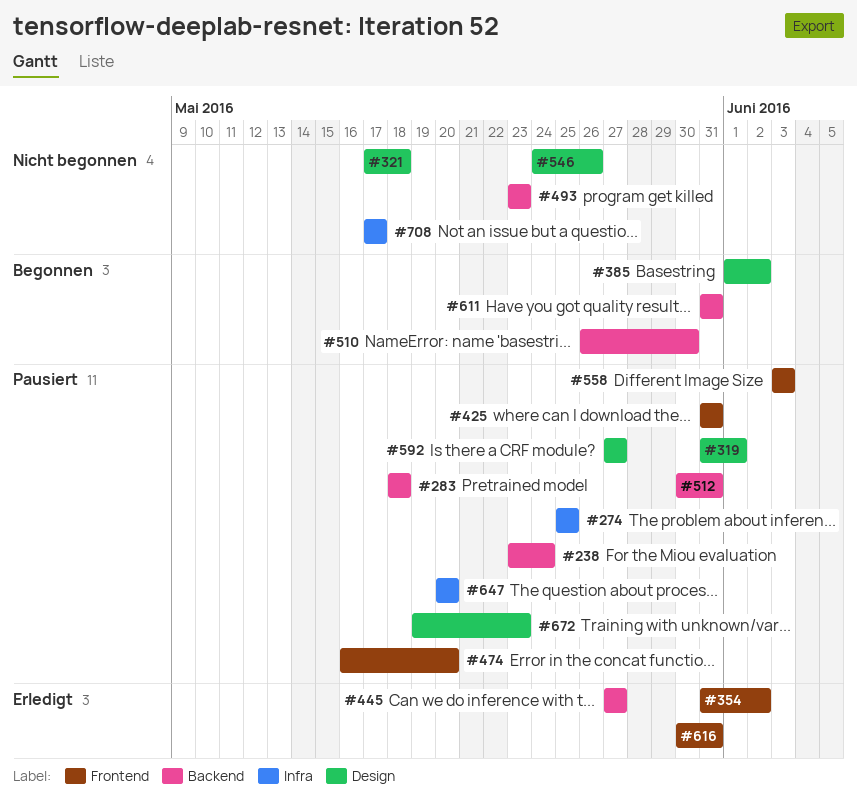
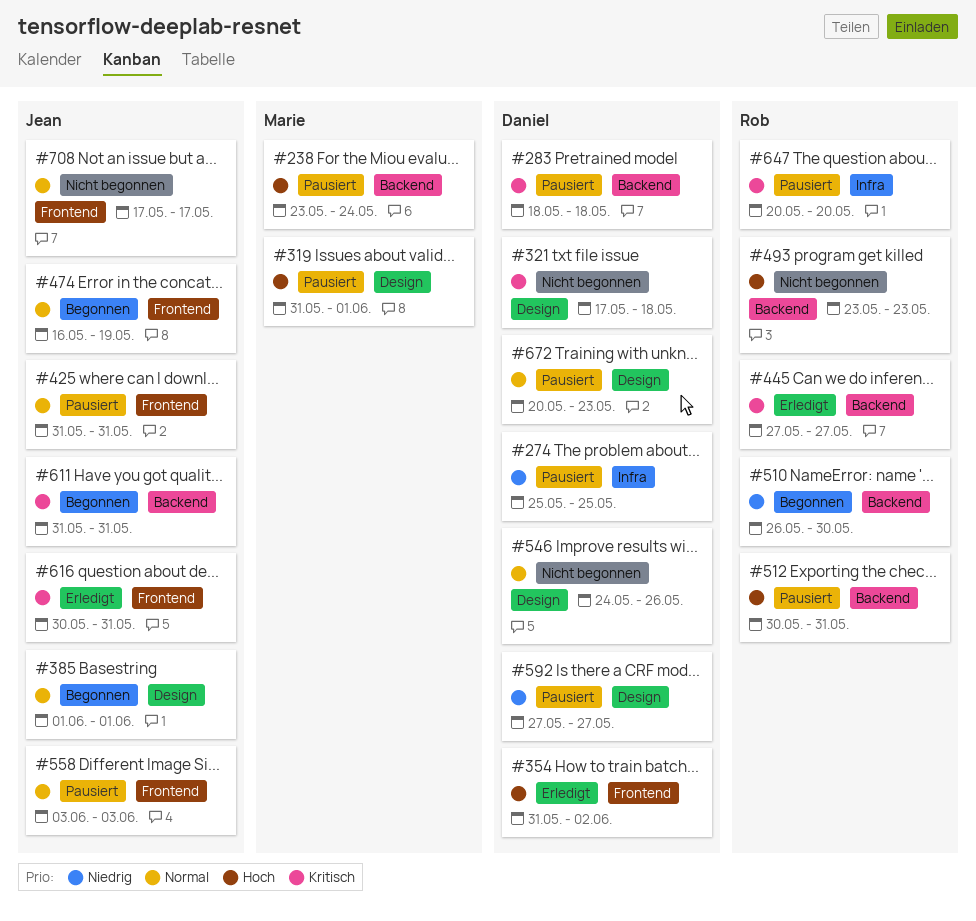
#385, due: Jun 2 -> Jun 1
#474, status: Pausiert -> Begonnen
#474, due: May 20 -> May 19
#672, start: May 19 -> May 20
#708, label: Infra -> Frontend

